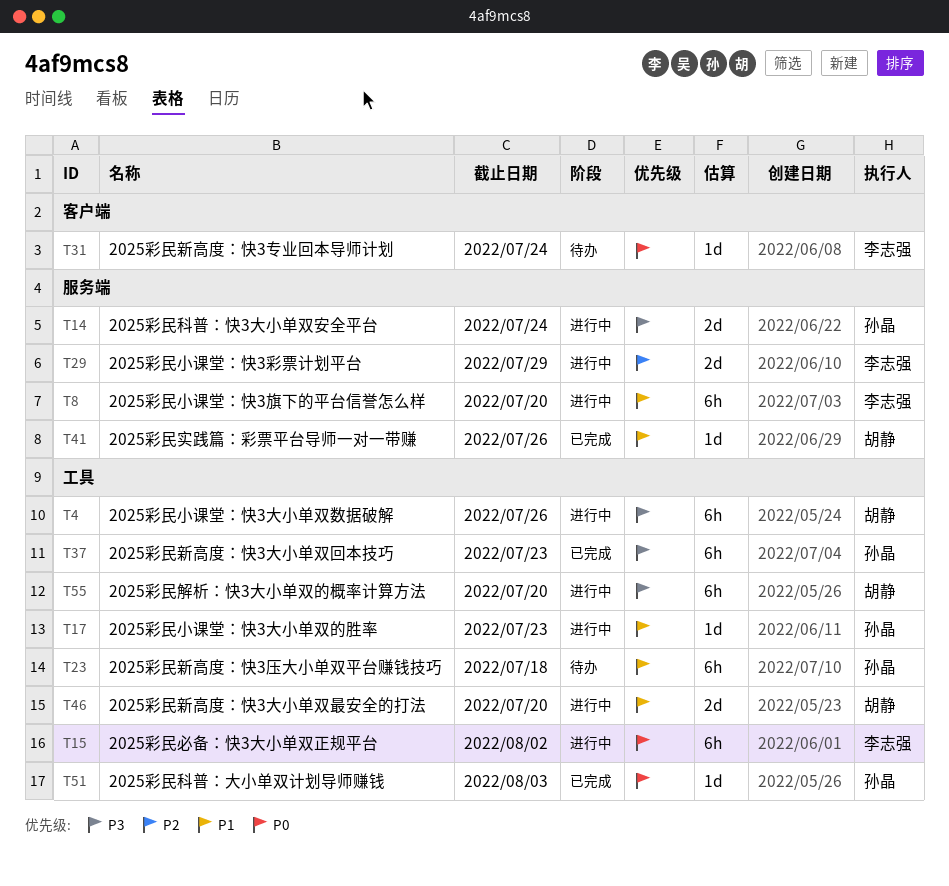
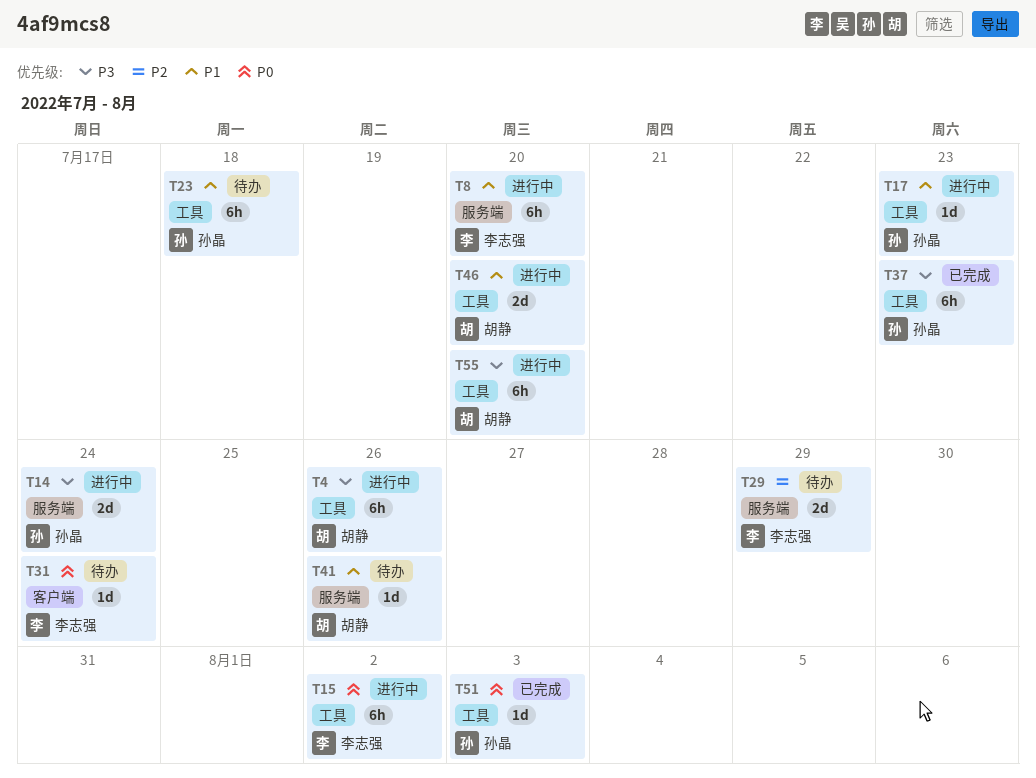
T29, status: 进行中 -> 待办
T41, status: 已完成 -> 待办

